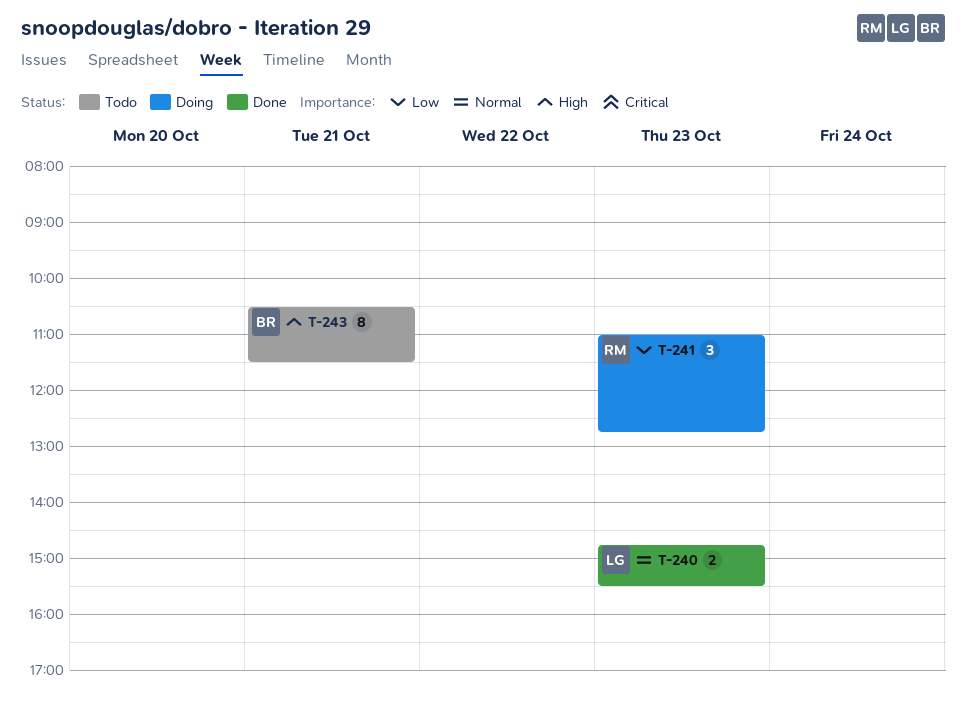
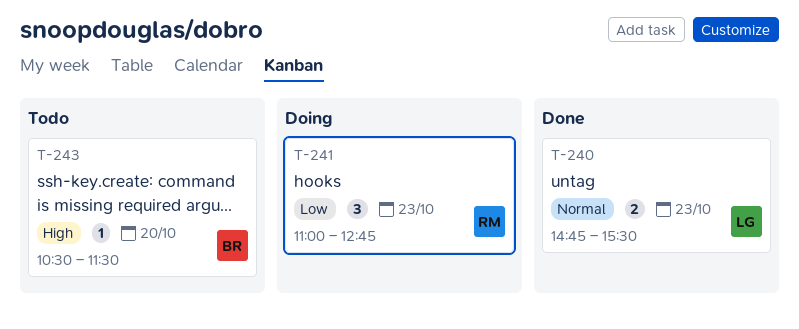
T-243, estimate: 8 -> 1
T-243, day: Oct 21 -> Oct 20

